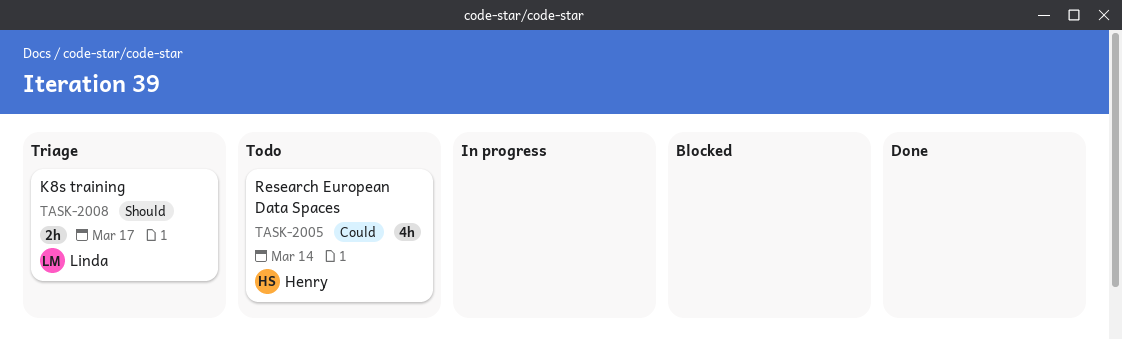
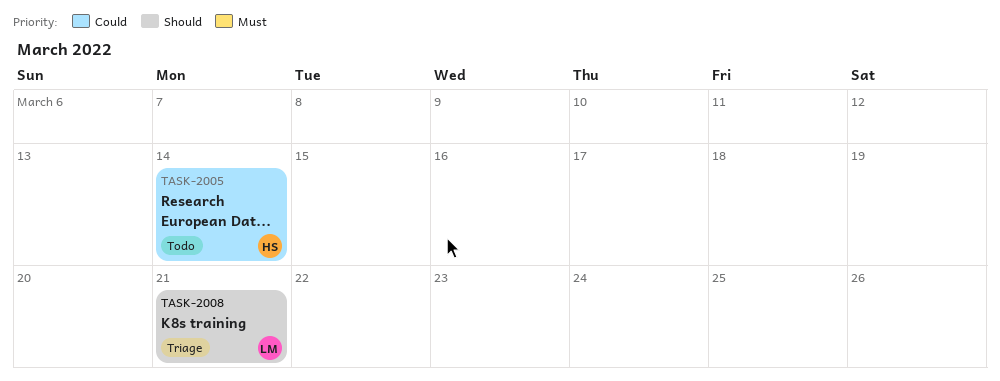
TASK-2008, due: Mar 17 -> Mar 21

